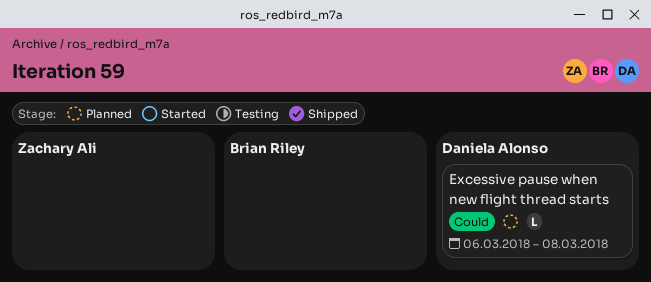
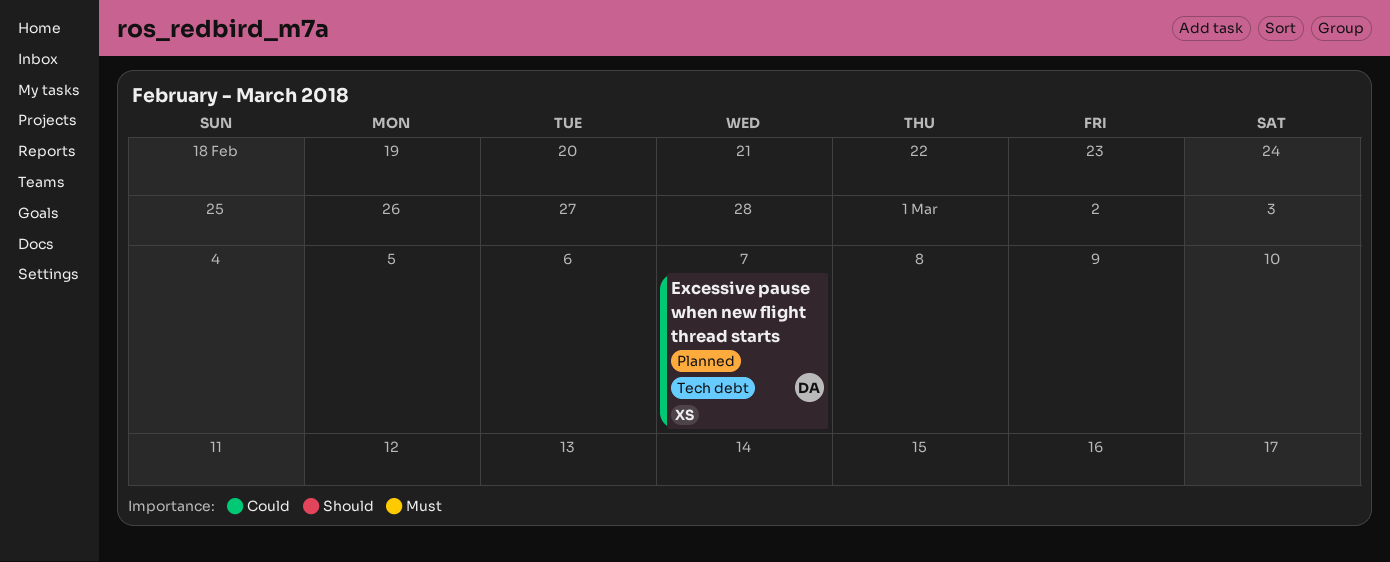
Excessive pause when new flight thread starts, estimate: L -> XS
Excessive pause when new flight thread starts, due: Mar 8 -> Mar 7

